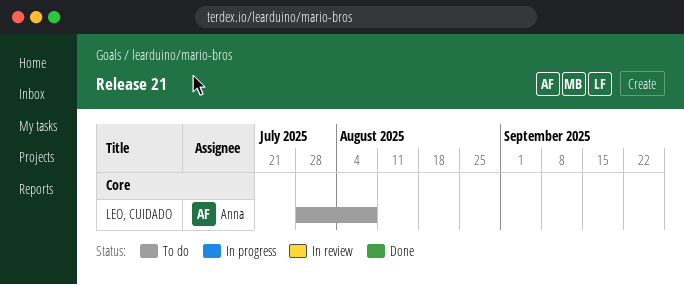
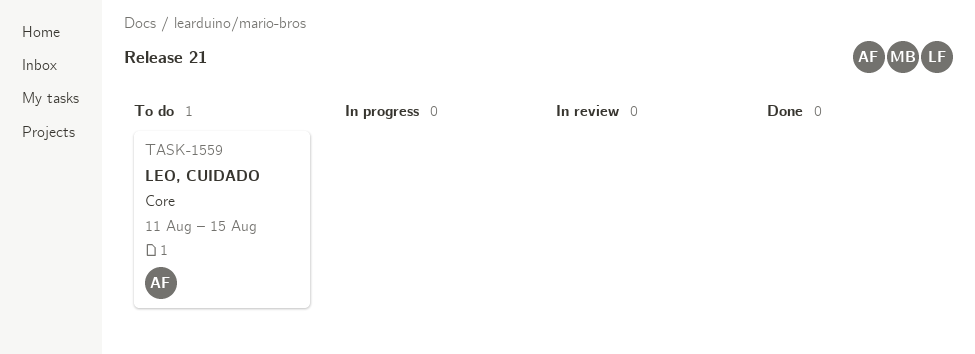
LEO, CUIDADO, start: Jul 28 -> Aug 11
LEO, CUIDADO, due: Aug 8 -> Aug 15

